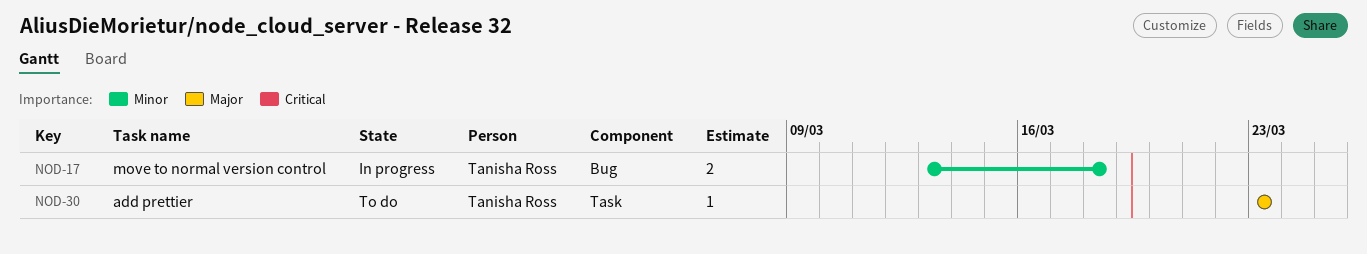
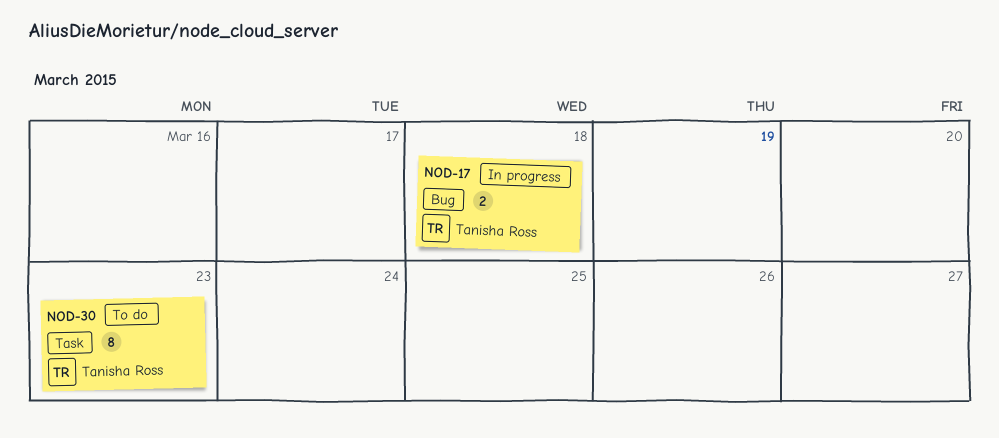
NOD-30, estimate: 1 -> 8

